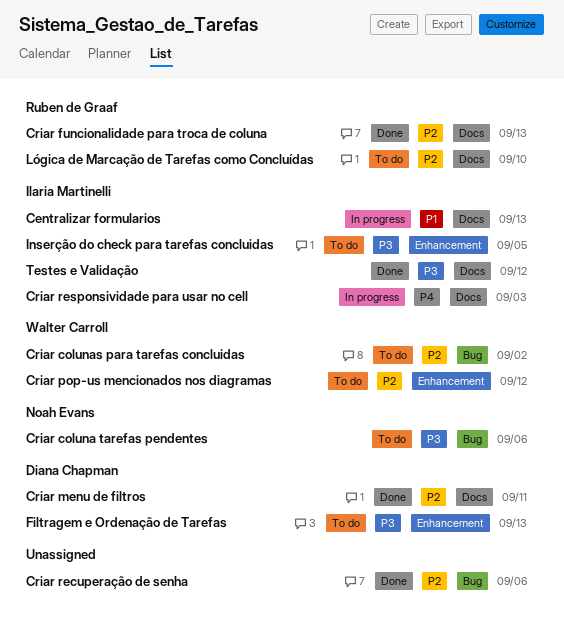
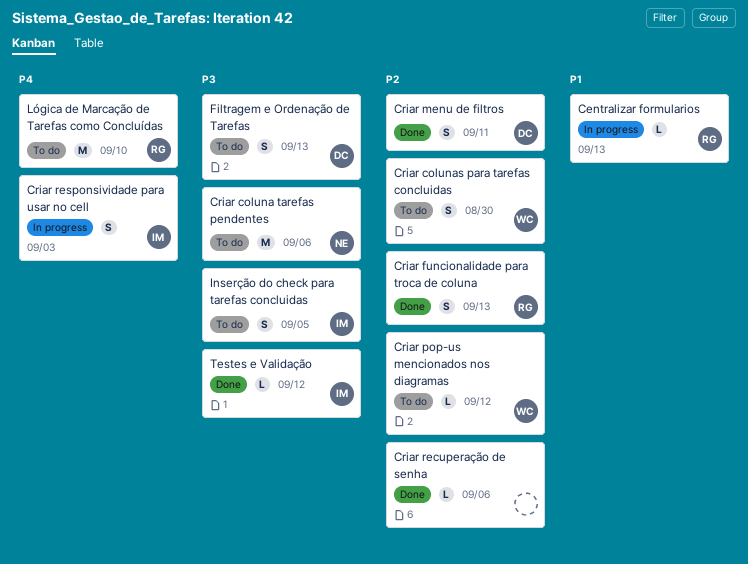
Centralizar formularios, owner: Ilaria Martinelli -> Ruben de Graaf
Criar colunas para tarefas concluidas, due: Sep 2 -> Aug 30
Lógica de Marcação de Tarefas como Concluídas, priority: P2 -> P4

